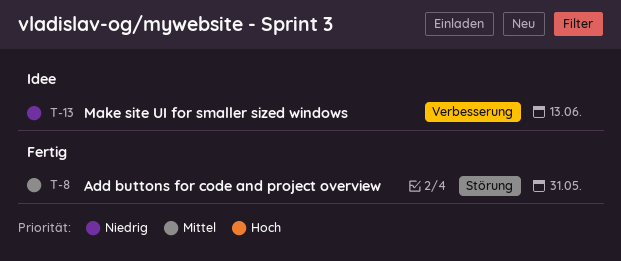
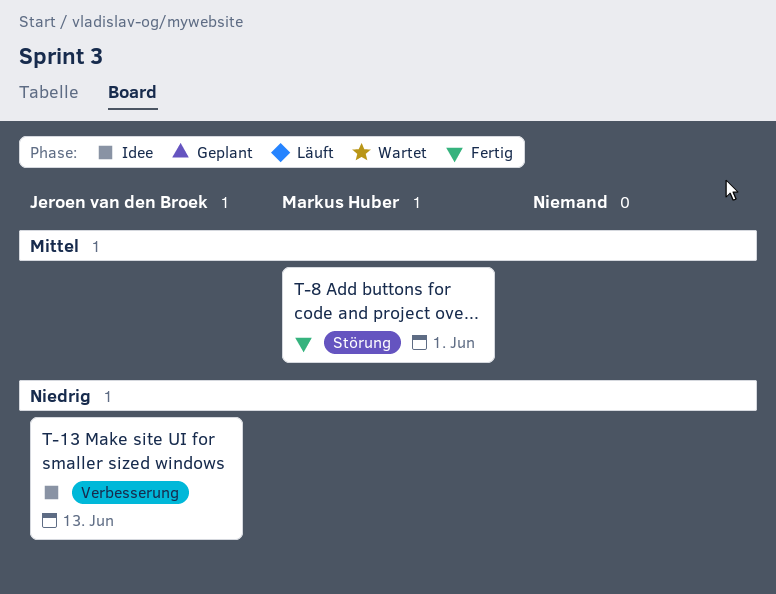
T-8, due: May 31 -> Jun 1

